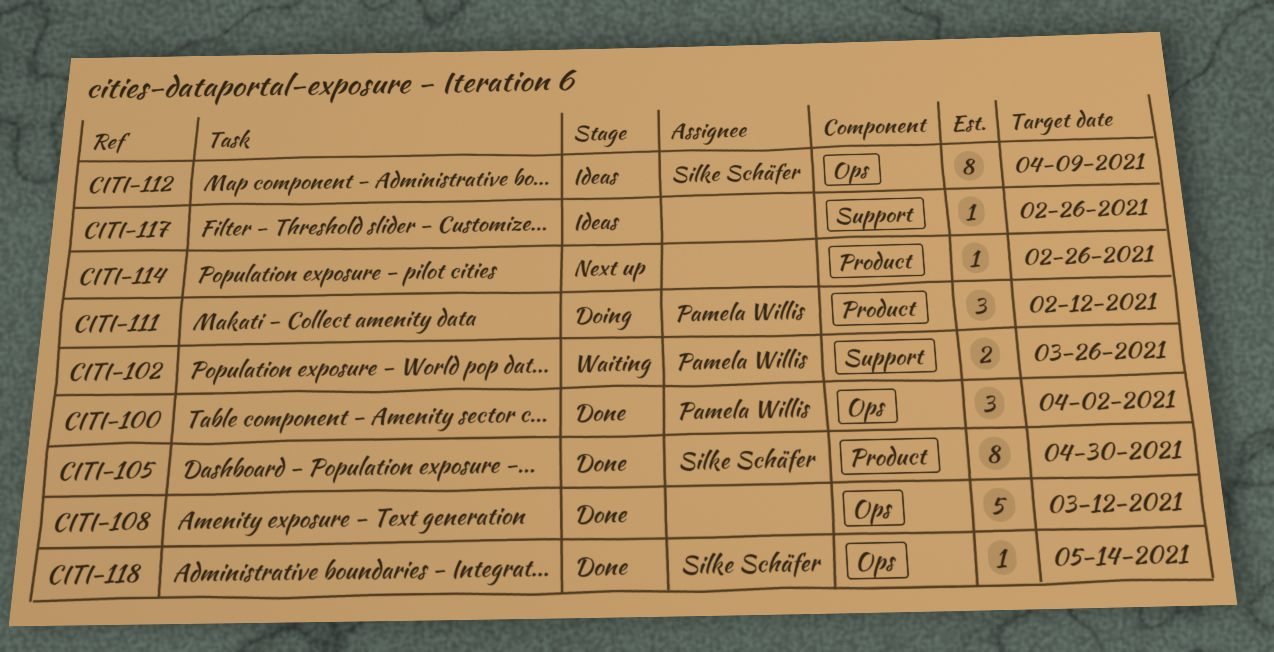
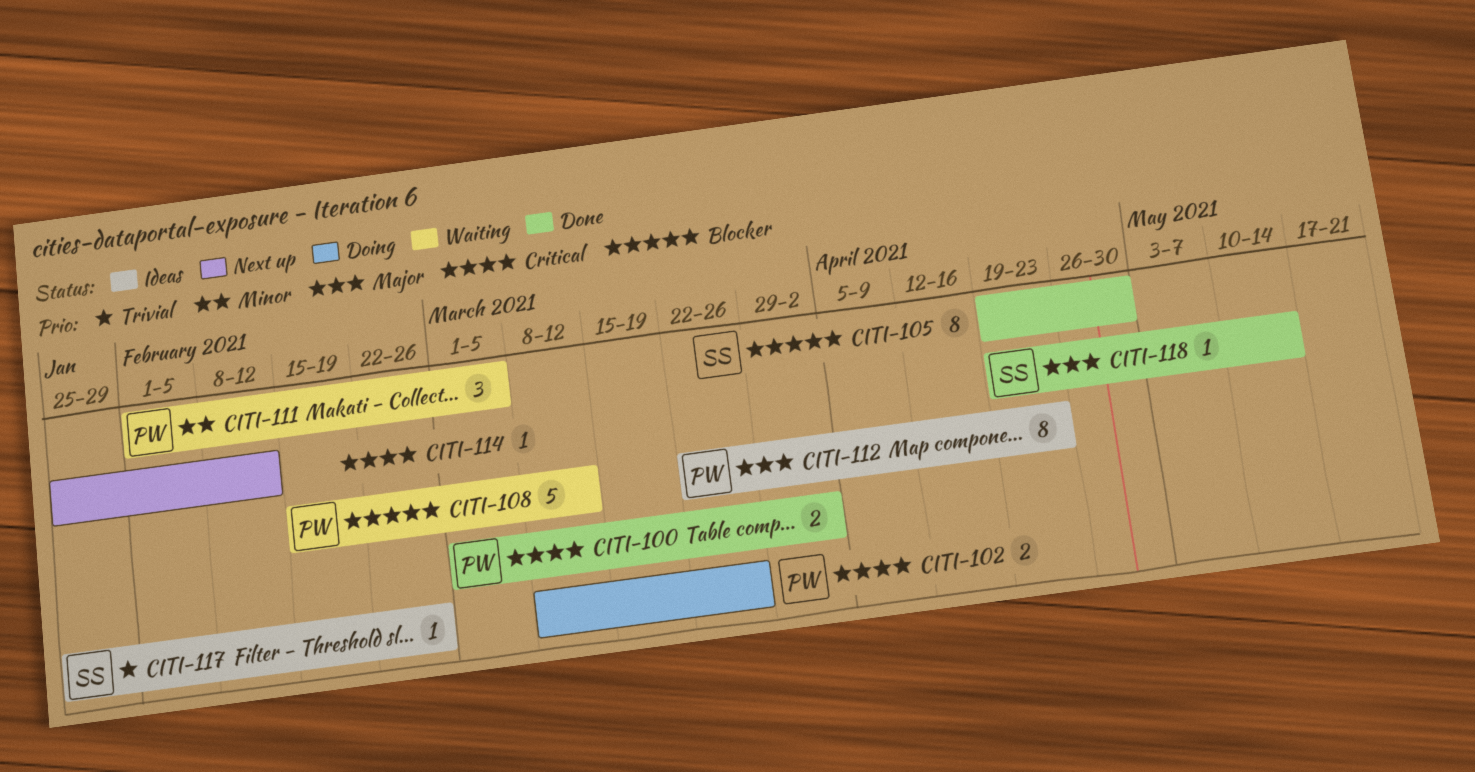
CITI-100, estimate: 3 -> 2
CITI-102, status: Waiting -> Doing
CITI-108, status: Done -> Waiting
CITI-108, owner: none -> Pamela Willis
CITI-111, status: Doing -> Waiting
CITI-111, due: Feb 12 -> Mar 5
CITI-112, owner: Silke Schäfer -> Pamela Willis
CITI-112, due: Apr 9 -> Apr 23
CITI-114, due: Feb 26 -> Feb 12
CITI-117, owner: none -> Silke Schäfer

